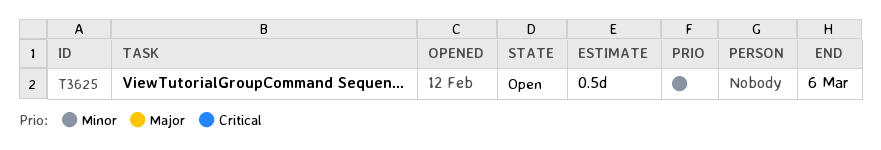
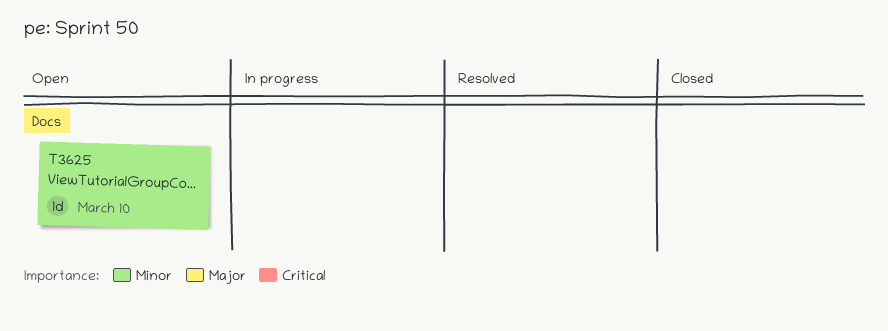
T3625, estimate: 0.5d -> 1d
T3625, due: Mar 6 -> Mar 10

